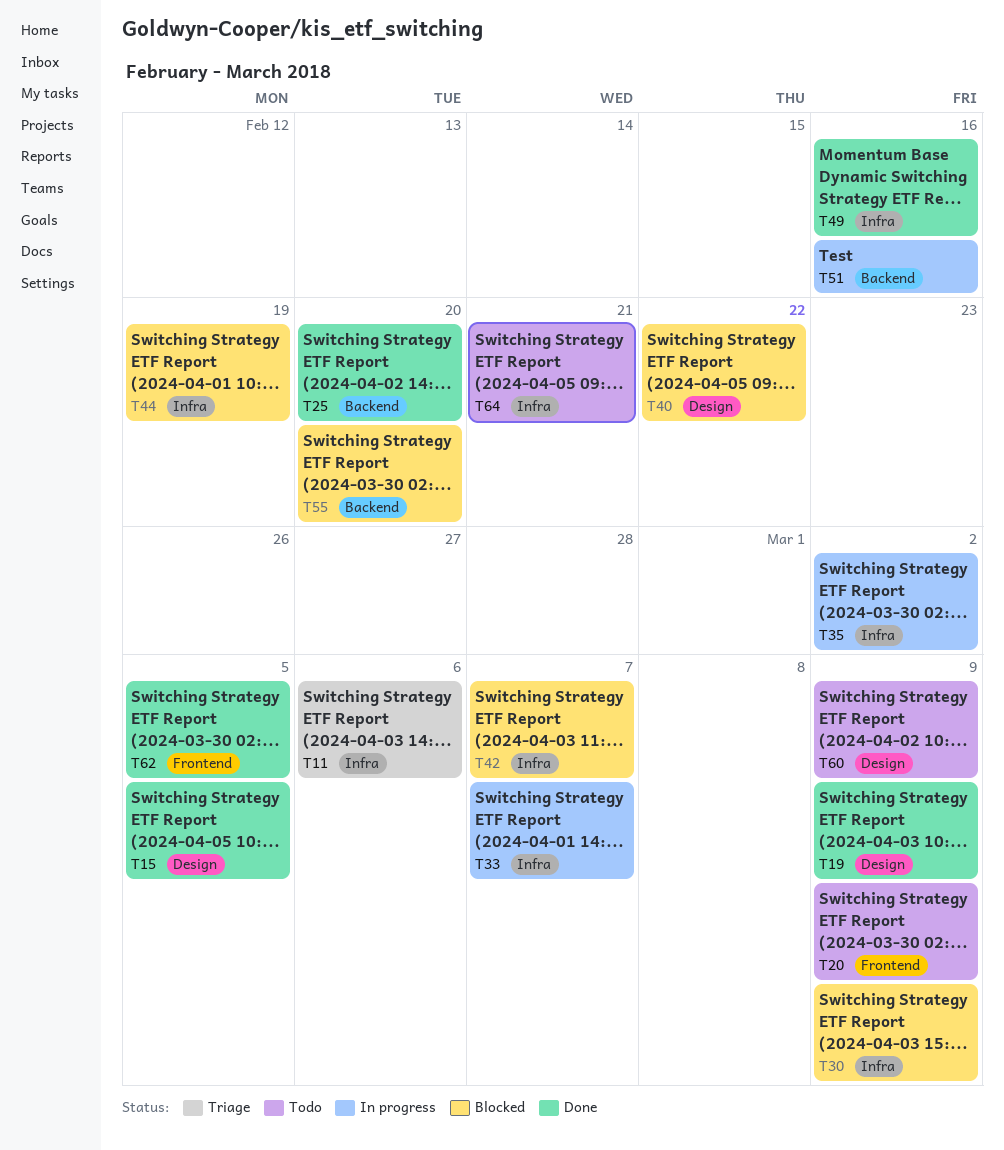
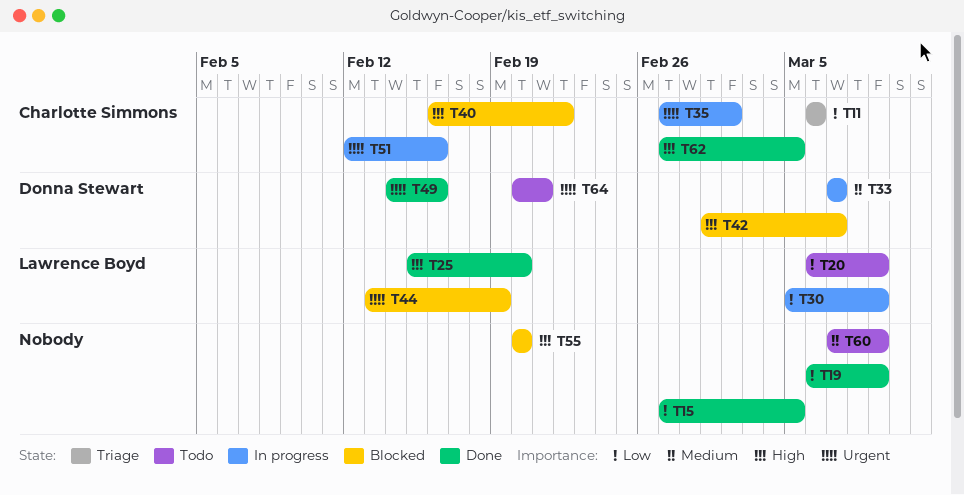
T30, status: Blocked -> In progress

